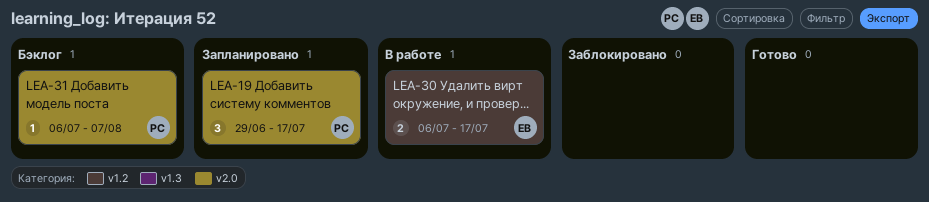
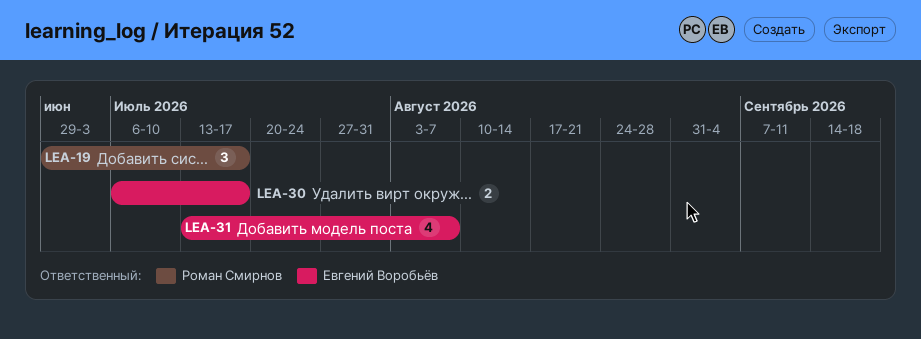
LEA-31, owner: Роман Смирнов -> Евгений Воробьёв
LEA-31, estimate: 1 -> 4
LEA-31, start: Jul 6 -> Jul 13

